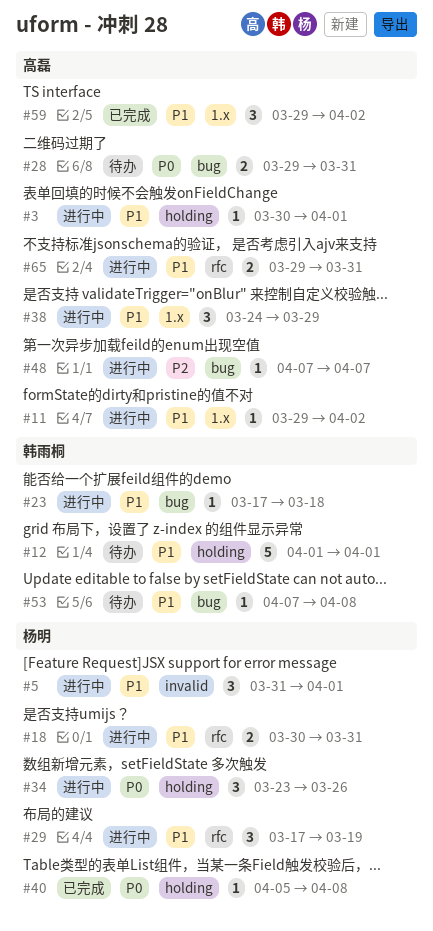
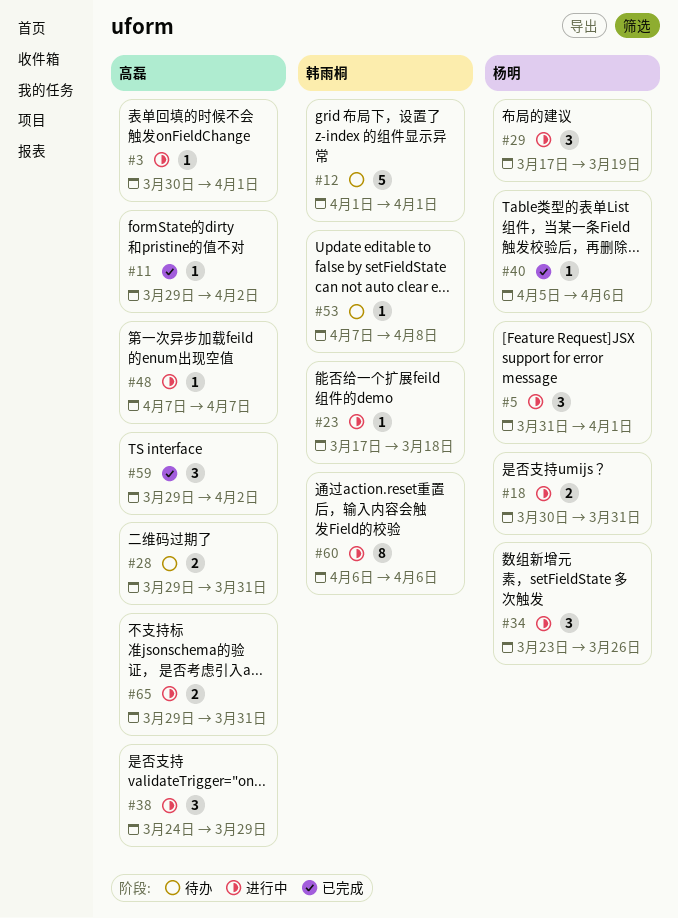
#11, status: 进行中 -> 已完成
#40, due: Apr 8 -> Apr 6
#60: none -> present

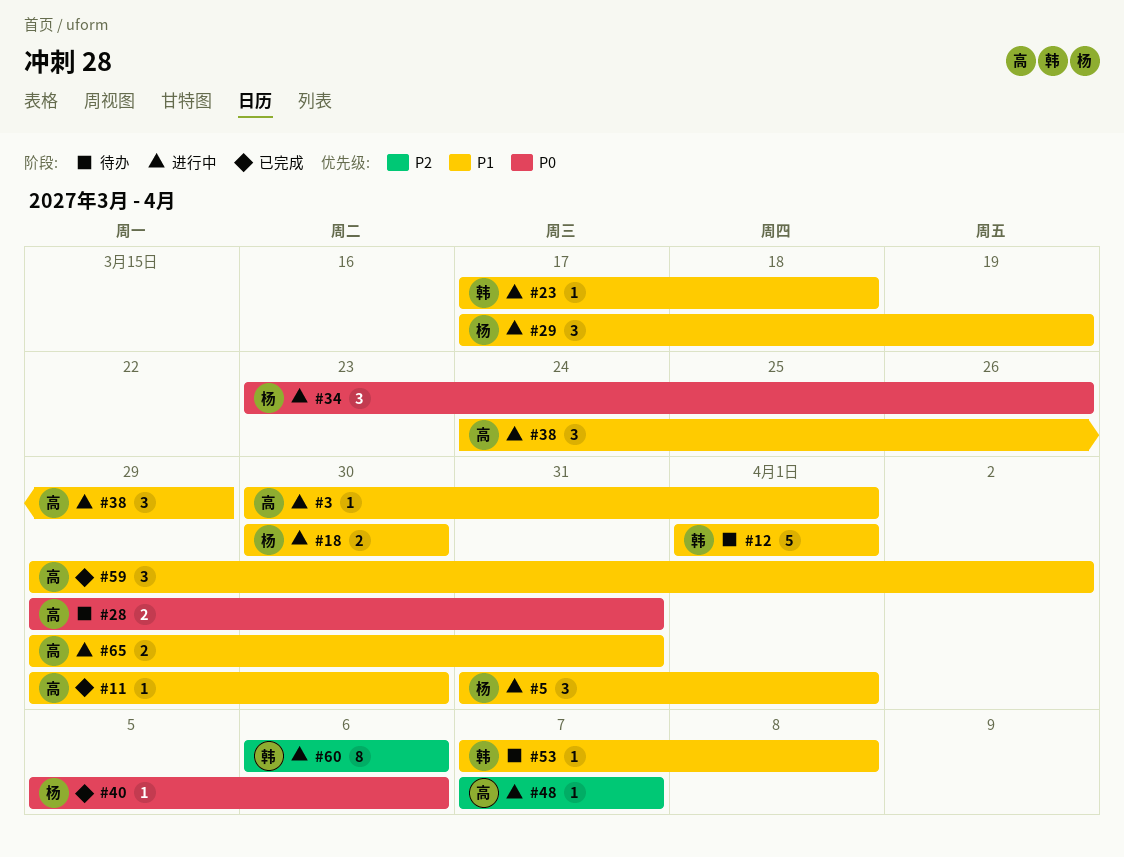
#11, due: Apr 2 -> Mar 30
#18, due: Mar 31 -> Mar 30

